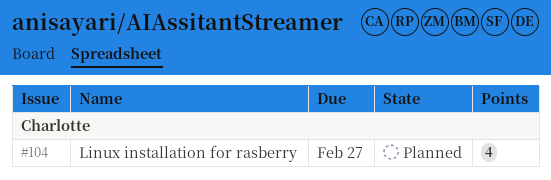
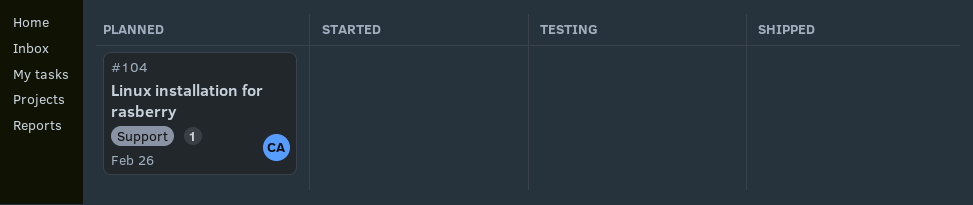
#104, estimate: 4 -> 1
#104, due: Feb 27 -> Feb 26

